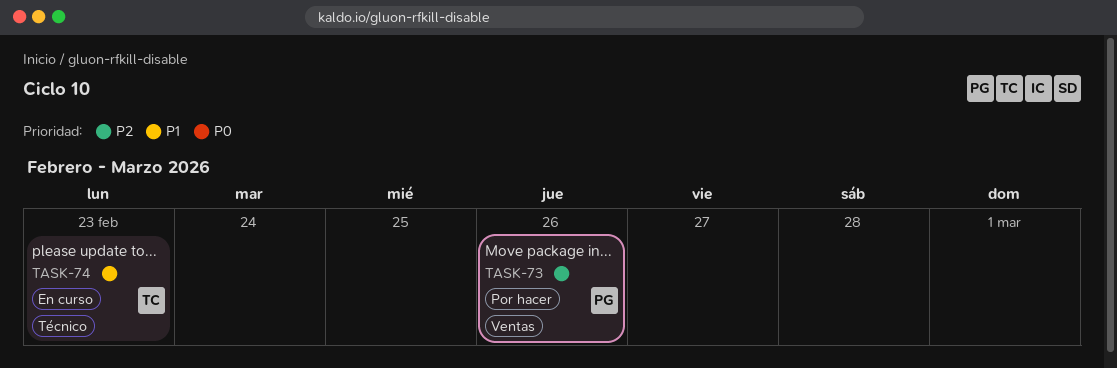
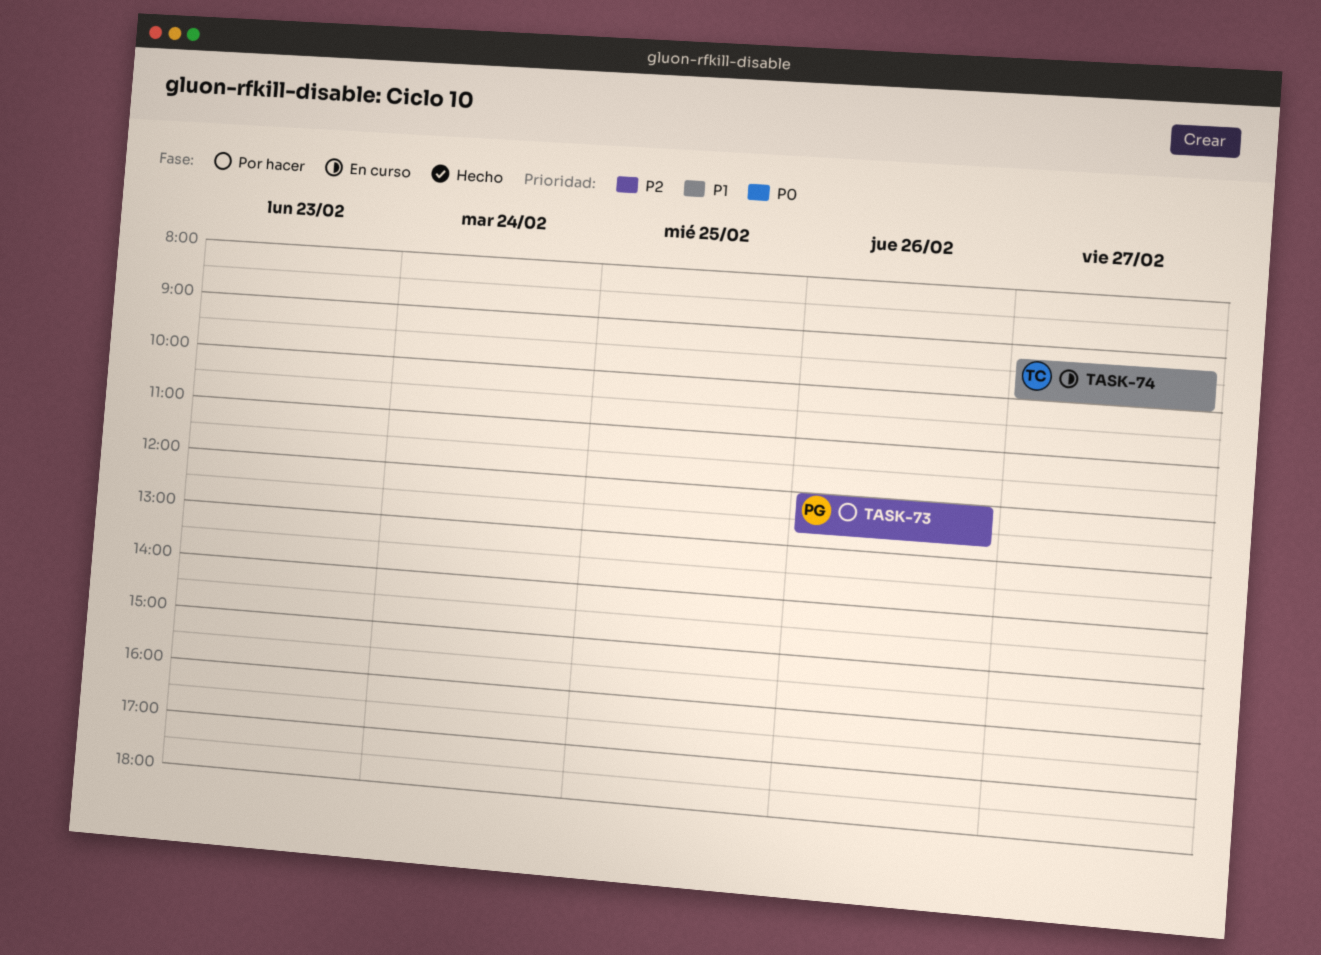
TASK-74, day: Feb 23 -> Feb 27

